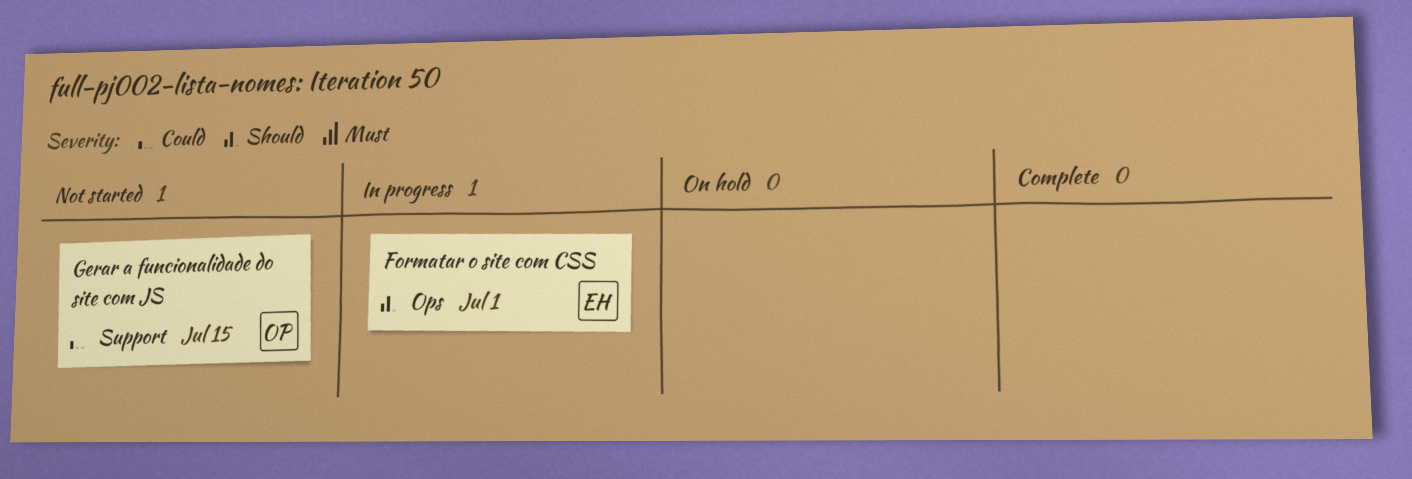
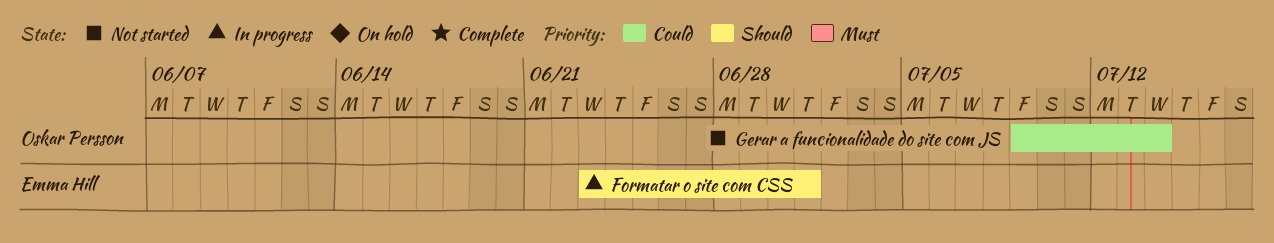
Gerar a funcionalidade do site com JS, due: Jul 15 -> Jul 14

